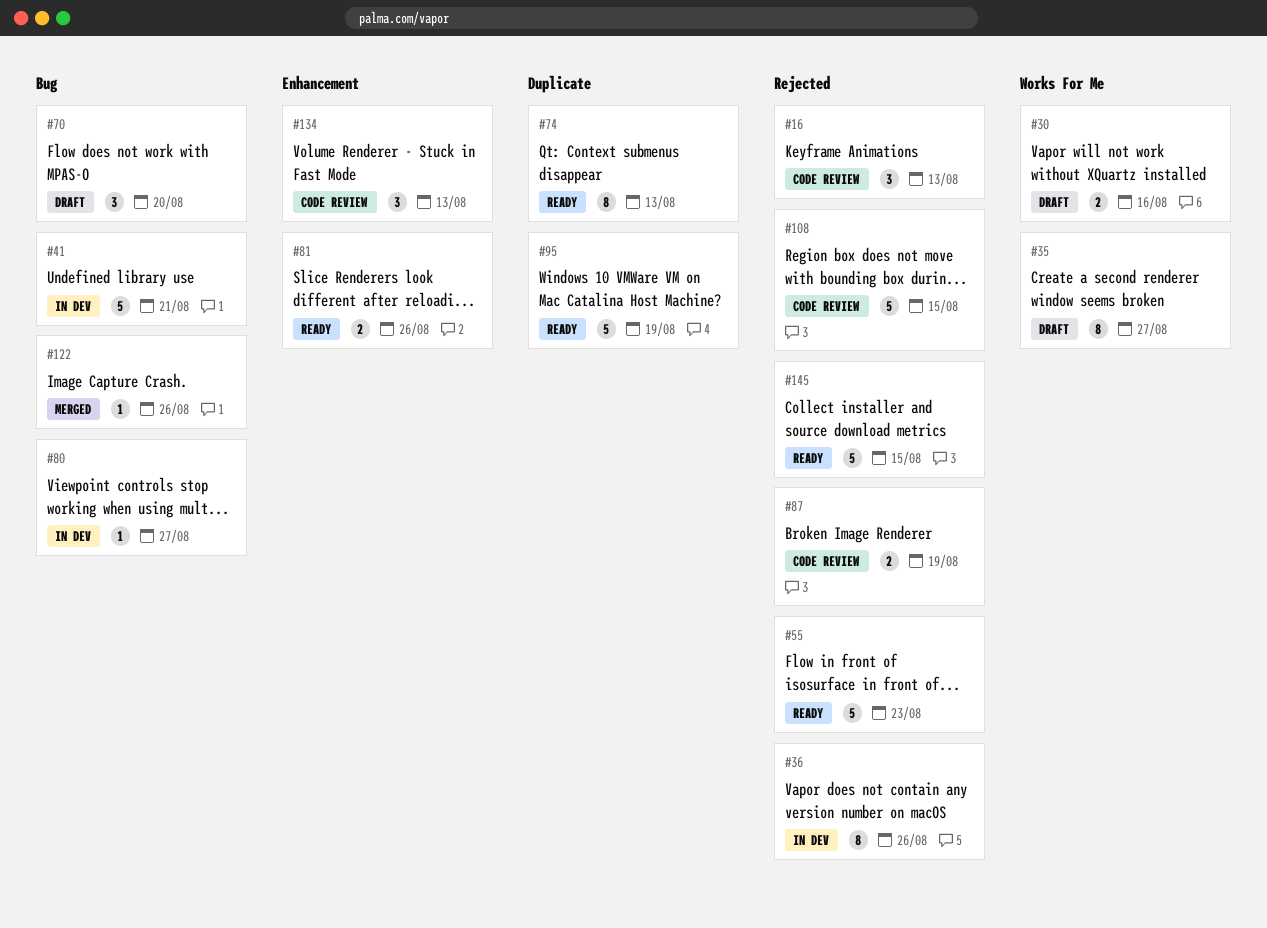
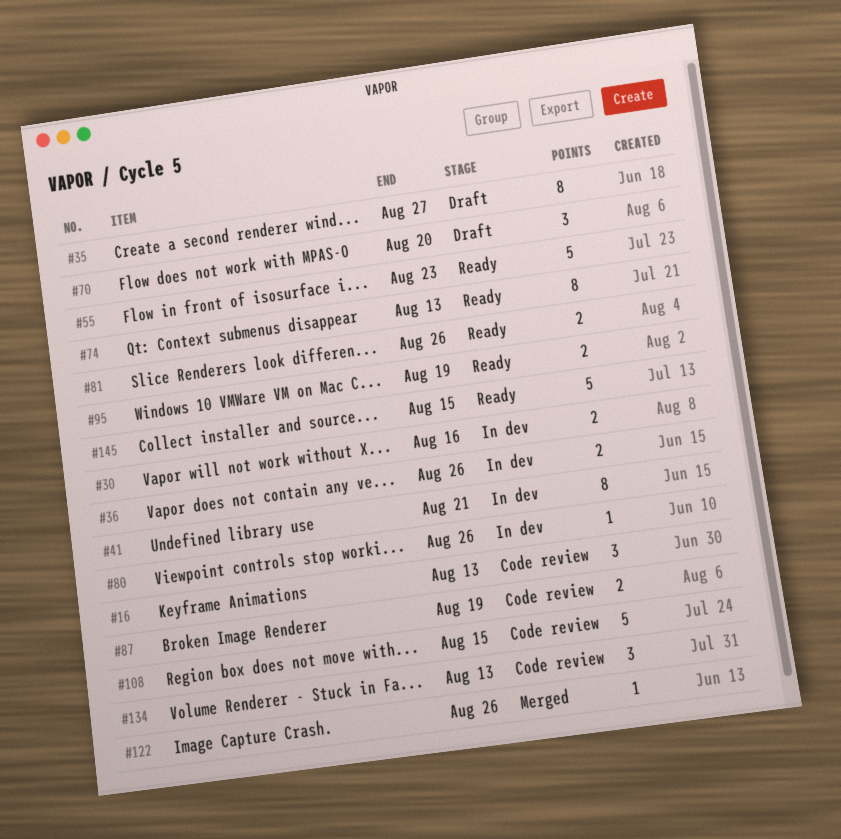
#30, status: Draft -> In dev
#36, estimate: 8 -> 2
#41, estimate: 5 -> 8
#80, due: Aug 27 -> Aug 26
#95, estimate: 5 -> 2

